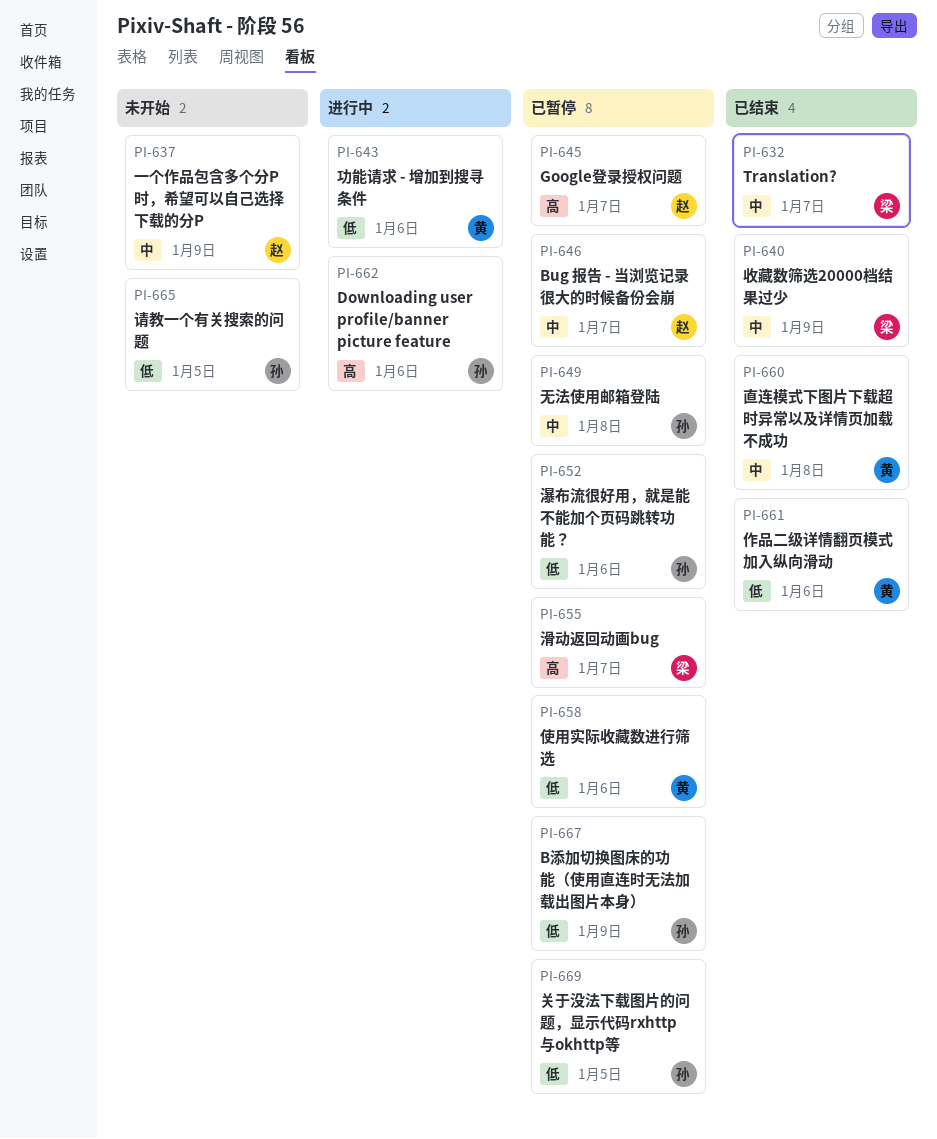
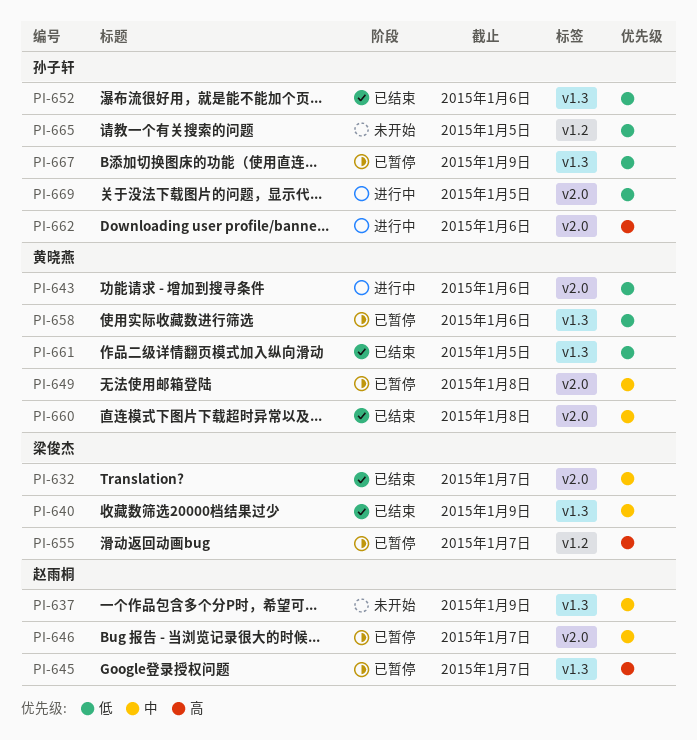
PI-649, owner: 孙子轩 -> 黄晓燕
PI-652, status: 已暂停 -> 已结束
PI-661, due: Jan 6 -> Jan 5
PI-669, status: 已暂停 -> 进行中

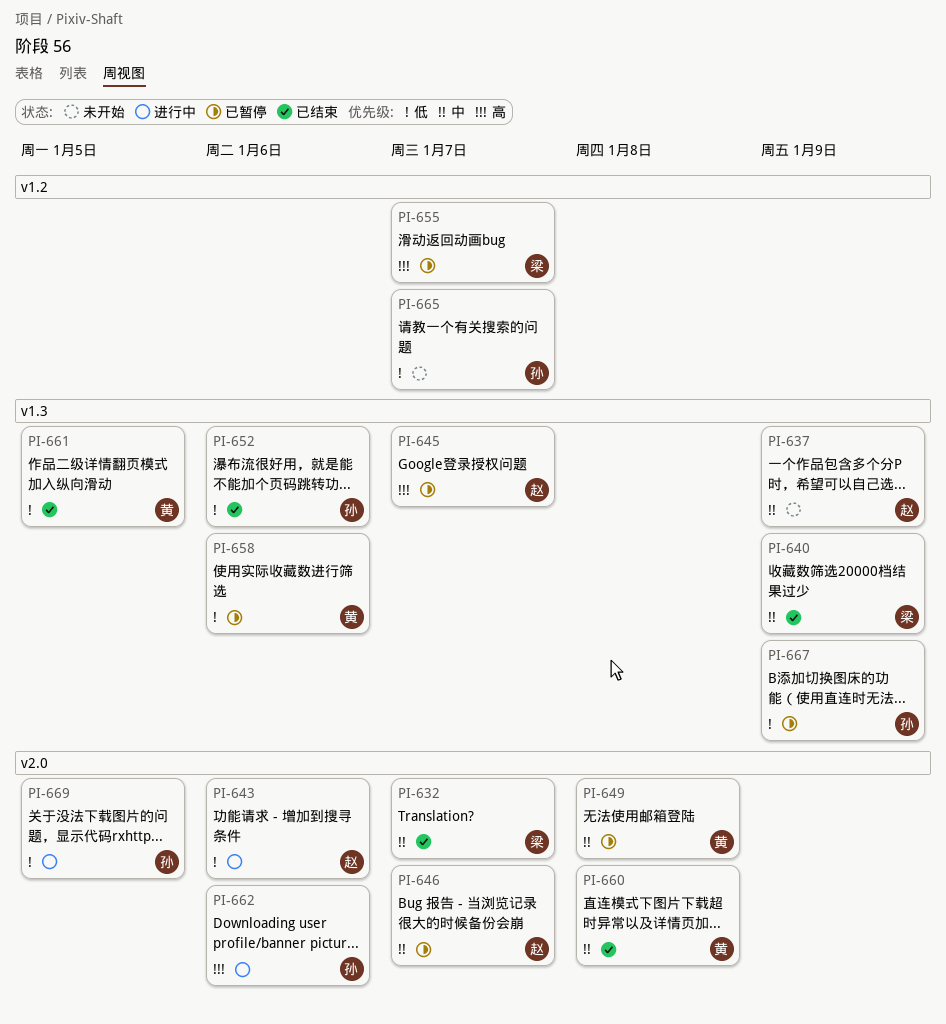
PI-643, owner: 黄晓燕 -> 赵雨桐
PI-665, due: Jan 5 -> Jan 7

